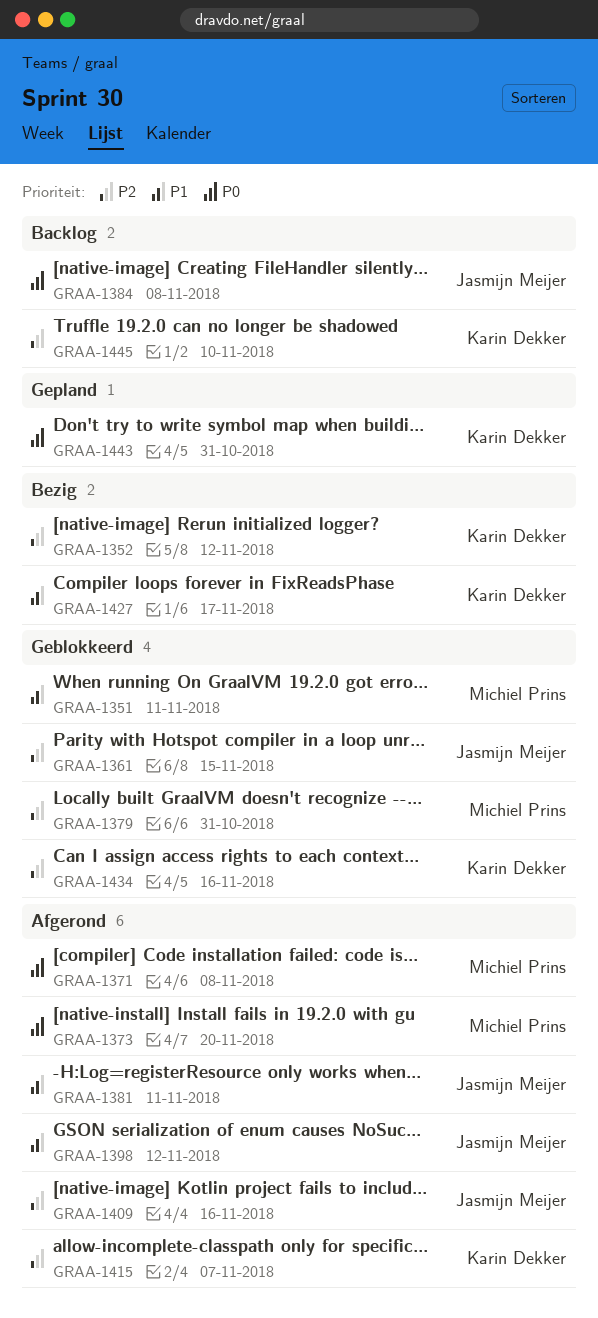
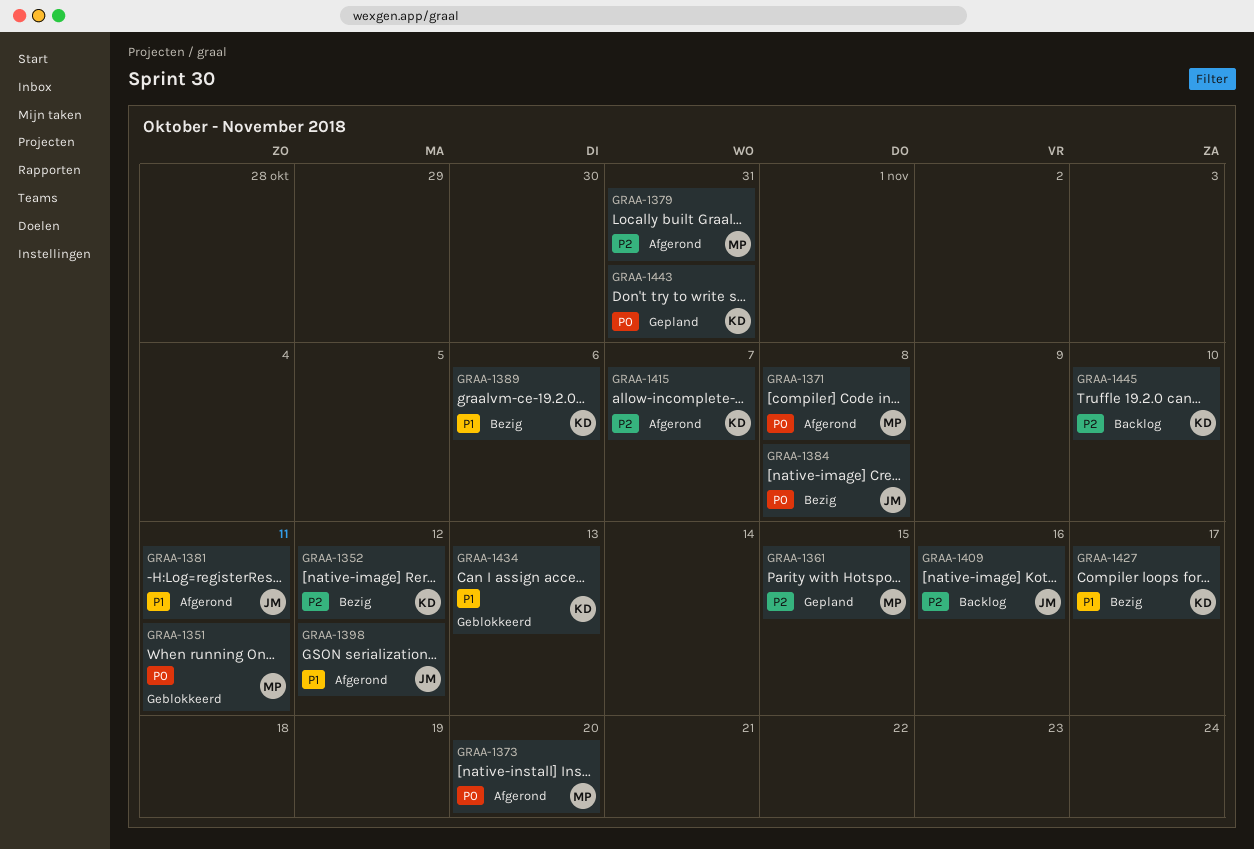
GRAA-1351, priority: P1 -> P0
GRAA-1361, status: Geblokkeerd -> Gepland
GRAA-1361, owner: Jasmijn Meijer -> Michiel Prins
GRAA-1379, status: Geblokkeerd -> Afgerond
GRAA-1384, status: Backlog -> Bezig
GRAA-1389: none -> present
GRAA-1409, status: Afgerond -> Backlog
GRAA-1434, priority: P2 -> P1
GRAA-1434, due: Nov 16 -> Nov 13

